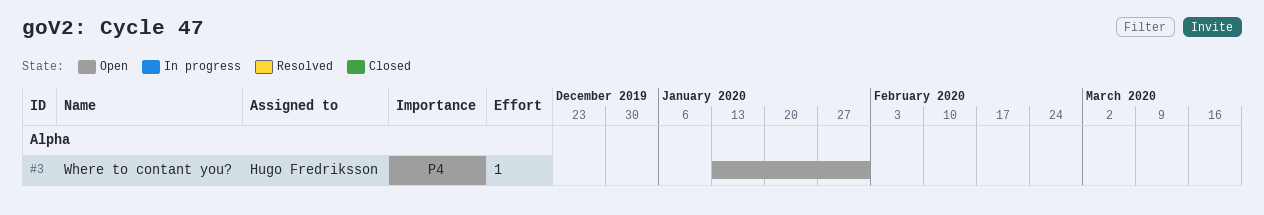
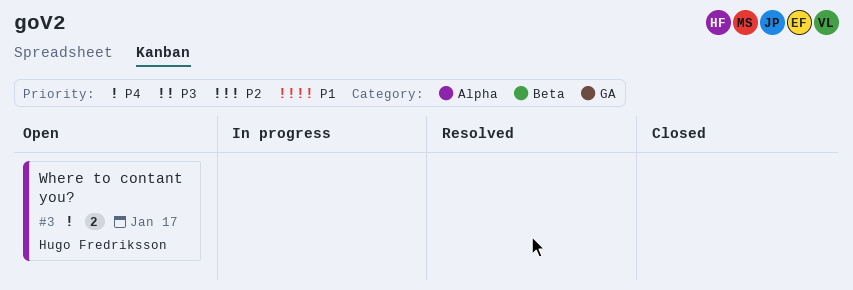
#3, estimate: 1 -> 2
#3, due: Jan 31 -> Jan 17

